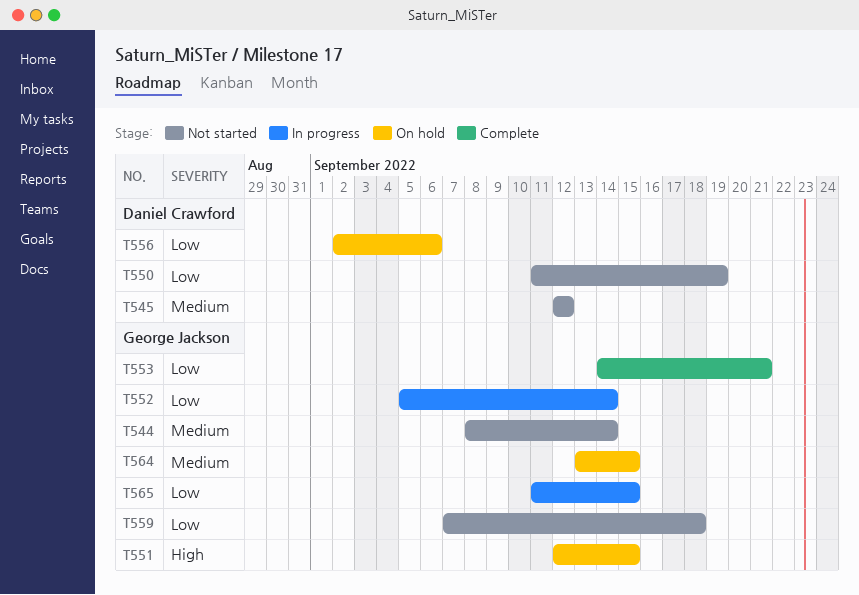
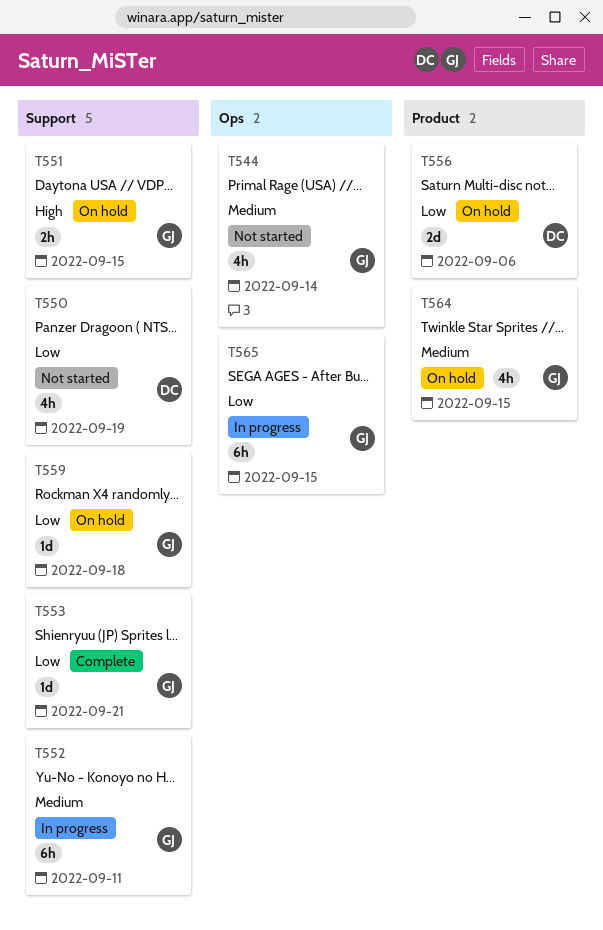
T545: present -> none
T552, priority: Low -> Medium
T552, due: Sep 14 -> Sep 11
T559, status: Not started -> On hold

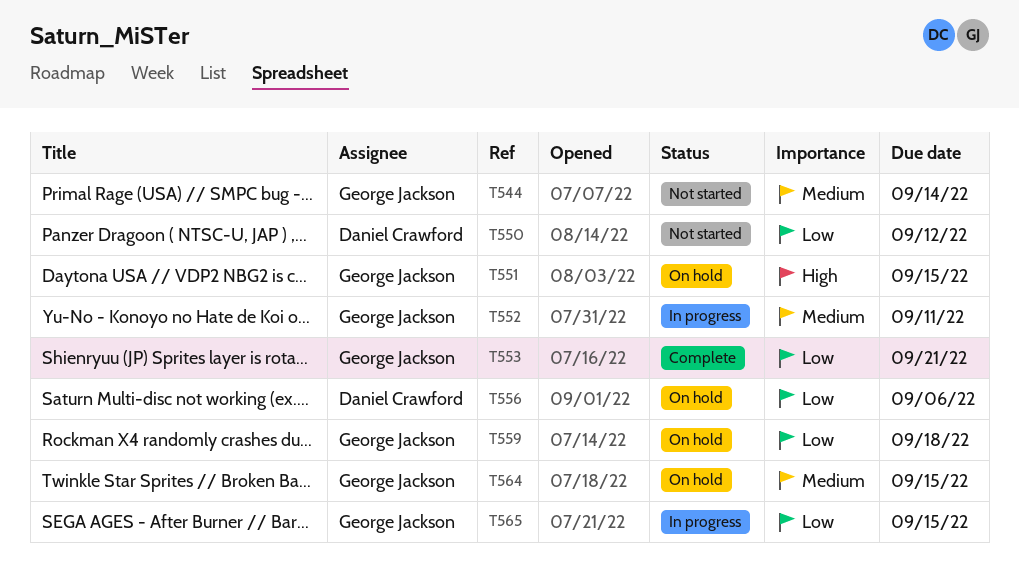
T550, due: Sep 19 -> Sep 12

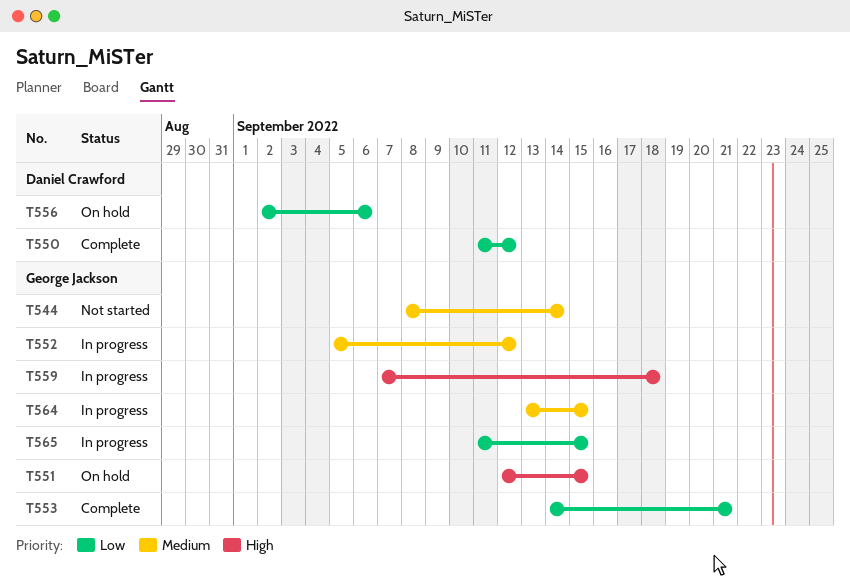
T550, status: Not started -> Complete
T552, due: Sep 11 -> Sep 12
T559, status: On hold -> In progress
T559, priority: Low -> High
T564, status: On hold -> In progress

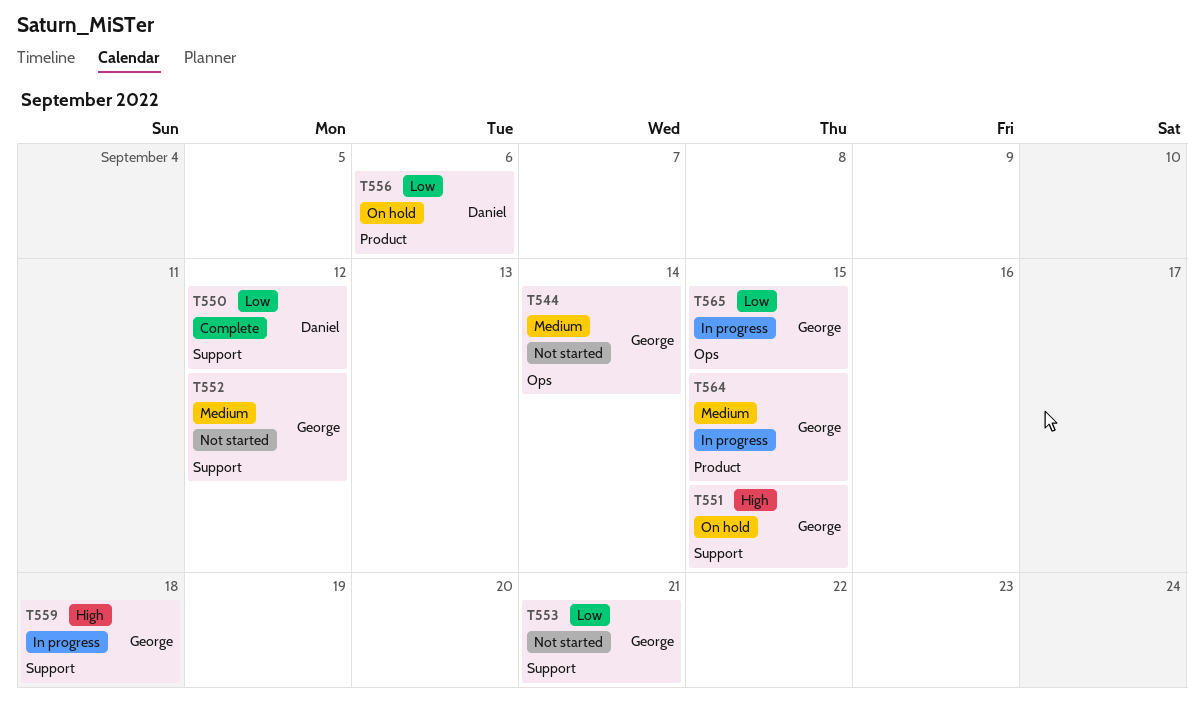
T552, status: In progress -> Not started
T553, status: Complete -> Not started

